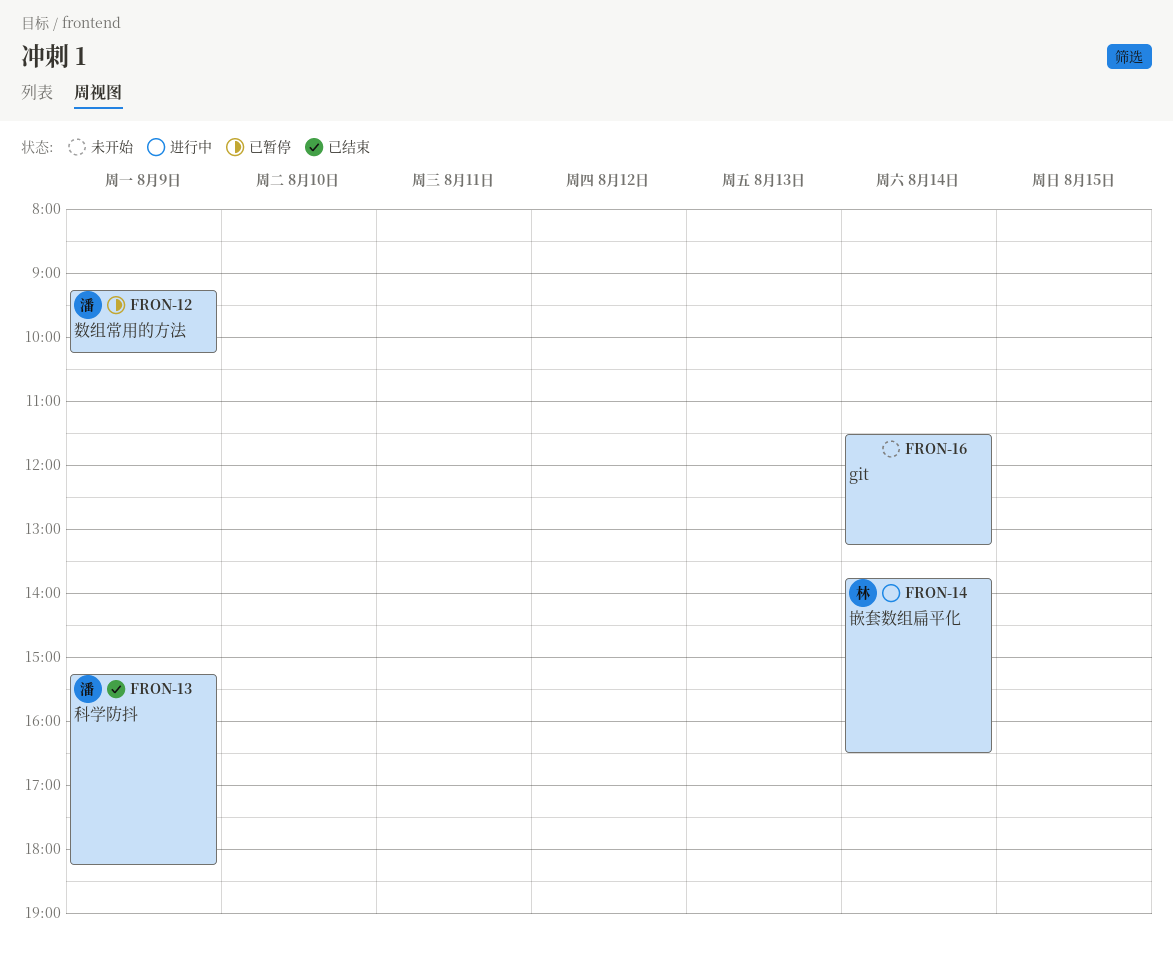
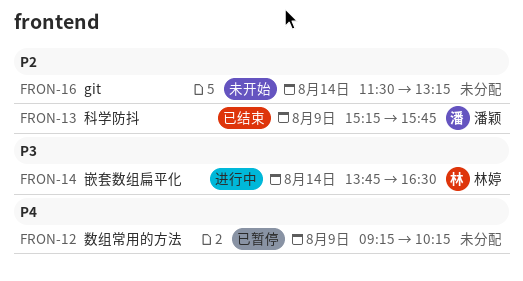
FRON-12, owner: 潘颖 -> none
FRON-13, ends: 18:15 -> 15:45

